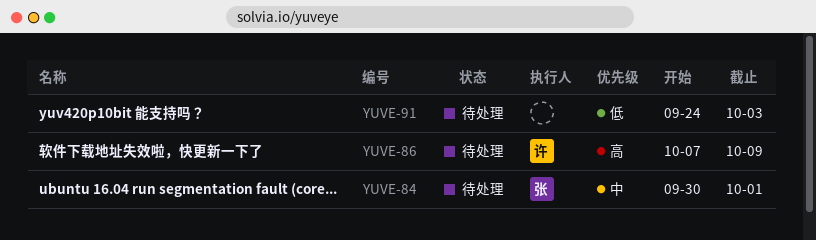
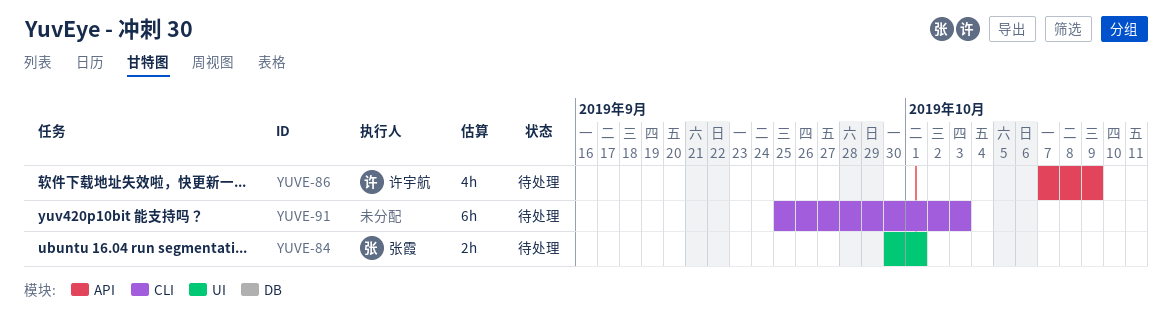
YUVE-91, start: Sep 24 -> Sep 25

